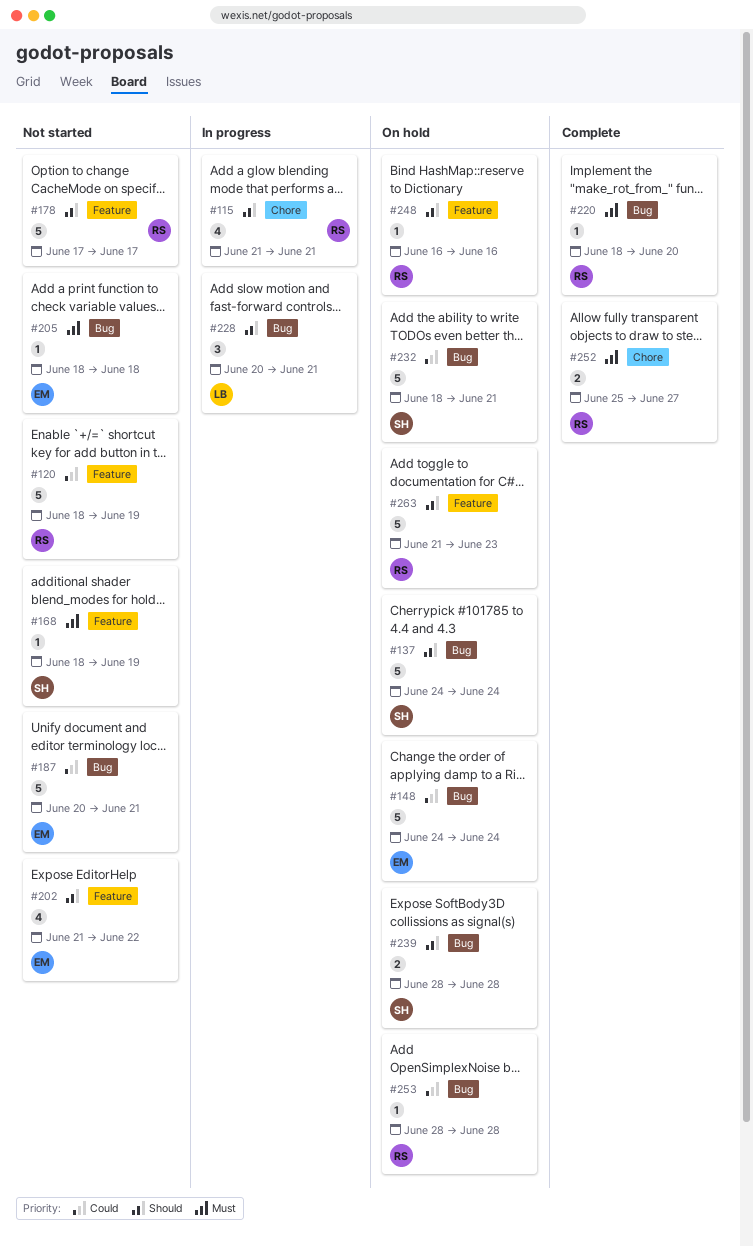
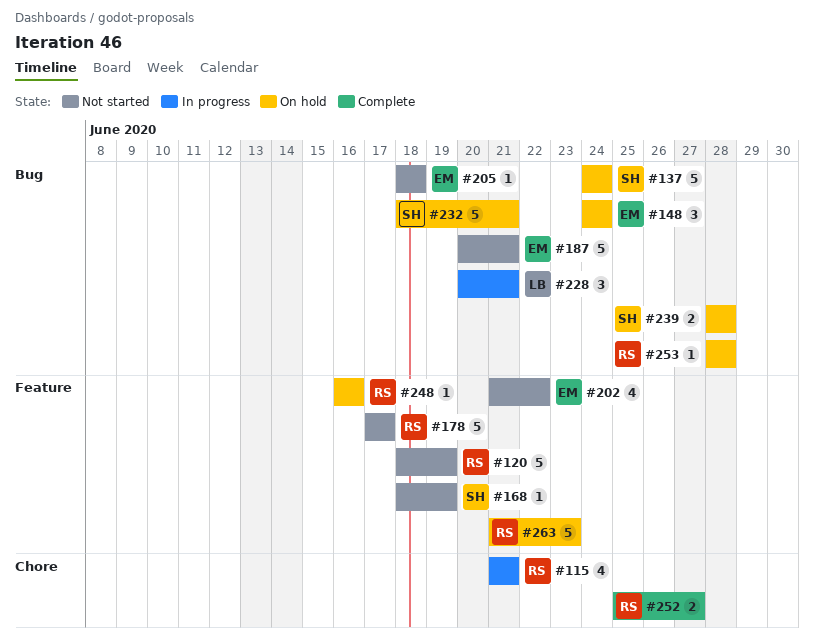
#148, estimate: 5 -> 3
#220: present -> none

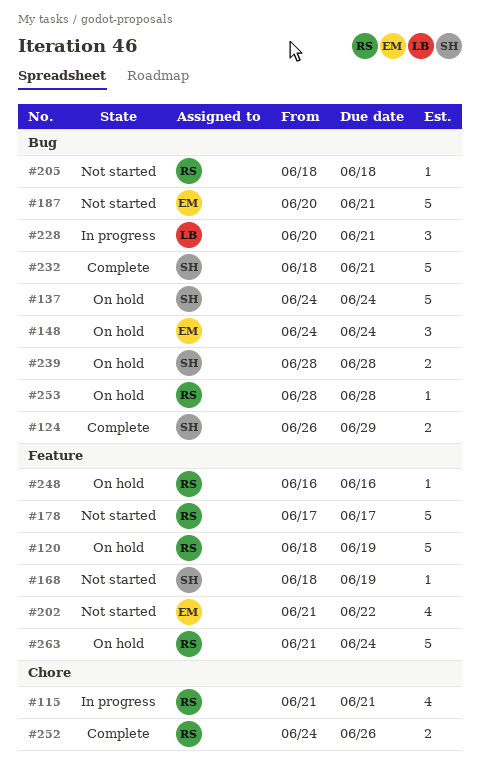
#120, status: Not started -> On hold
#124: none -> present
#205, owner: EM -> RS
#232, status: On hold -> Complete
#252, start: Jun 25 -> Jun 24
#252, due: Jun 27 -> Jun 26
#263, due: Jun 23 -> Jun 24

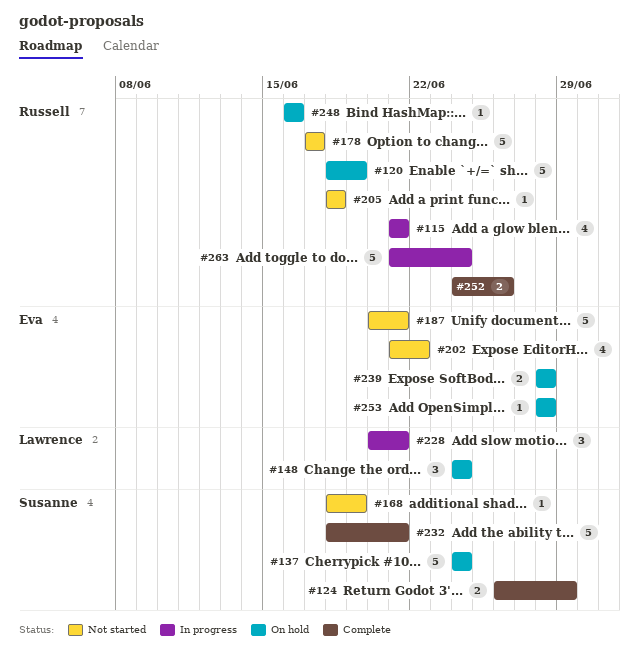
#148, owner: Eva -> Lawrence
#239, owner: Susanne -> Eva
#253, owner: Russell -> Eva
#263, status: On hold -> In progress

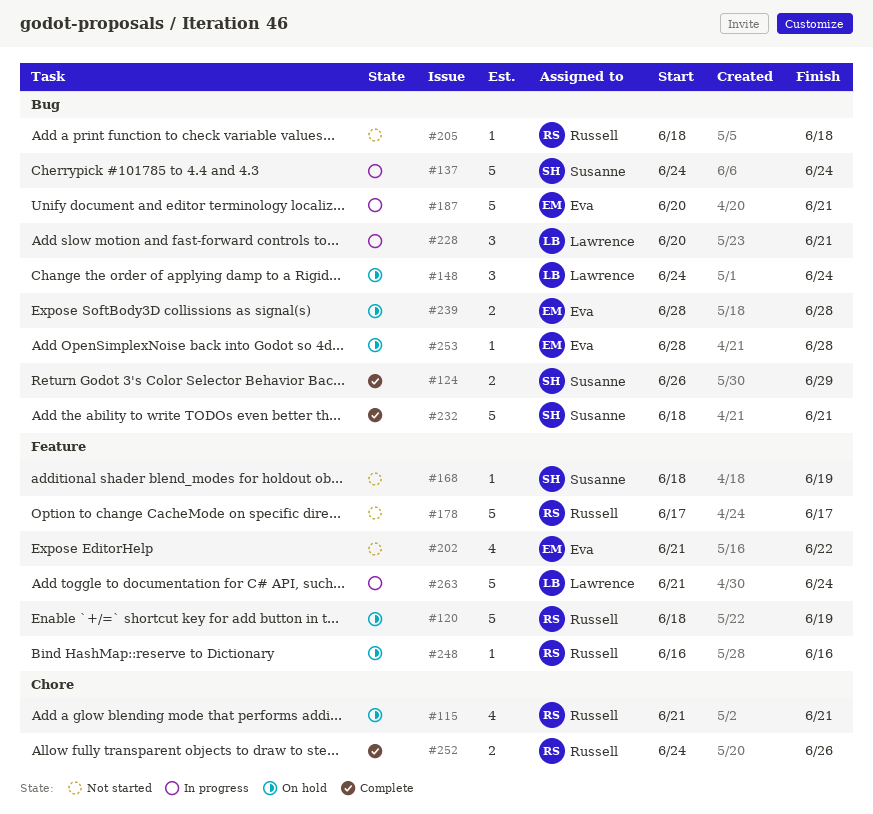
#115, status: In progress -> On hold
#137, status: On hold -> In progress
#187, status: Not started -> In progress
#263, owner: Russell -> Lawrence

